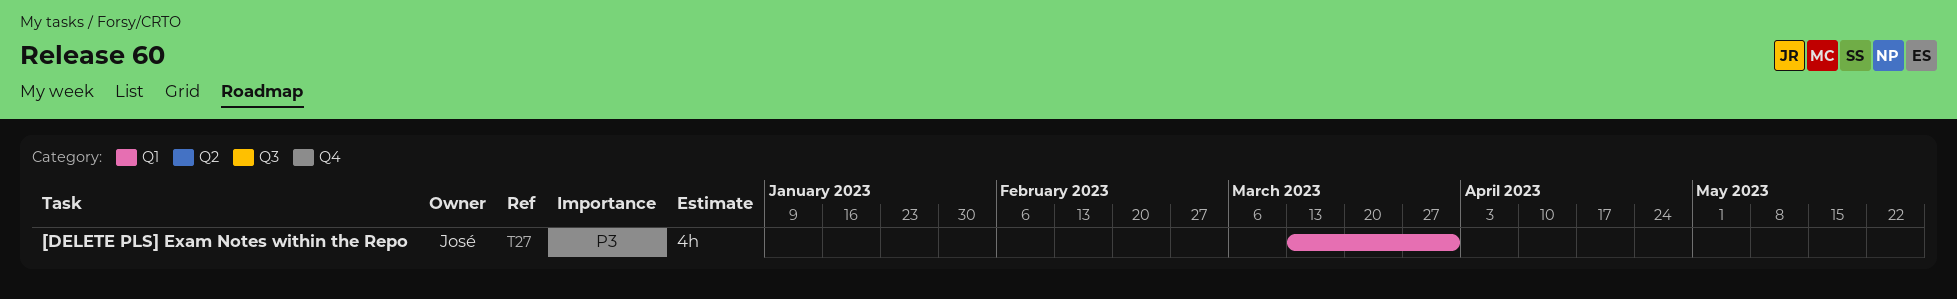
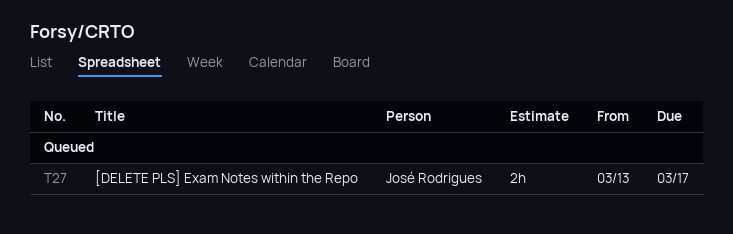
T27, estimate: 4h -> 2h
T27, due: Mar 31 -> Mar 17

